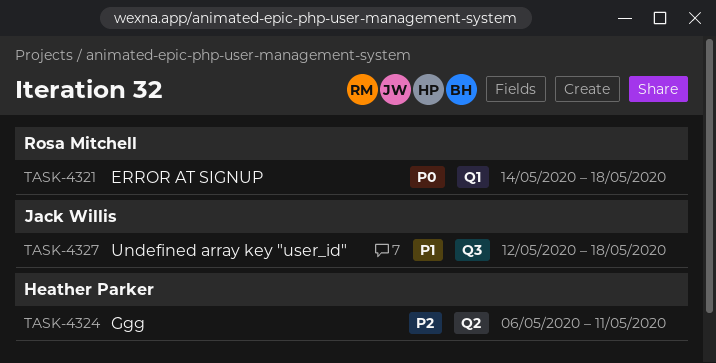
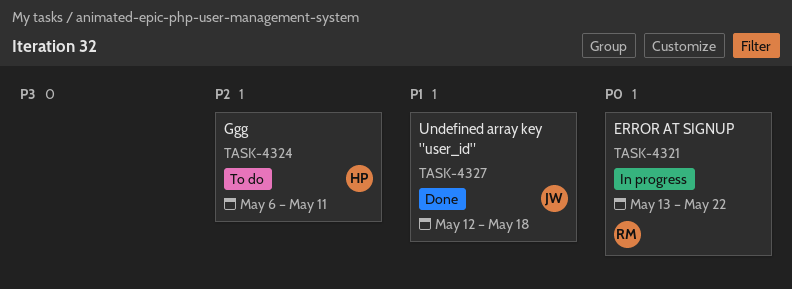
TASK-4321, start: May 14 -> May 13
TASK-4321, due: May 18 -> May 22

